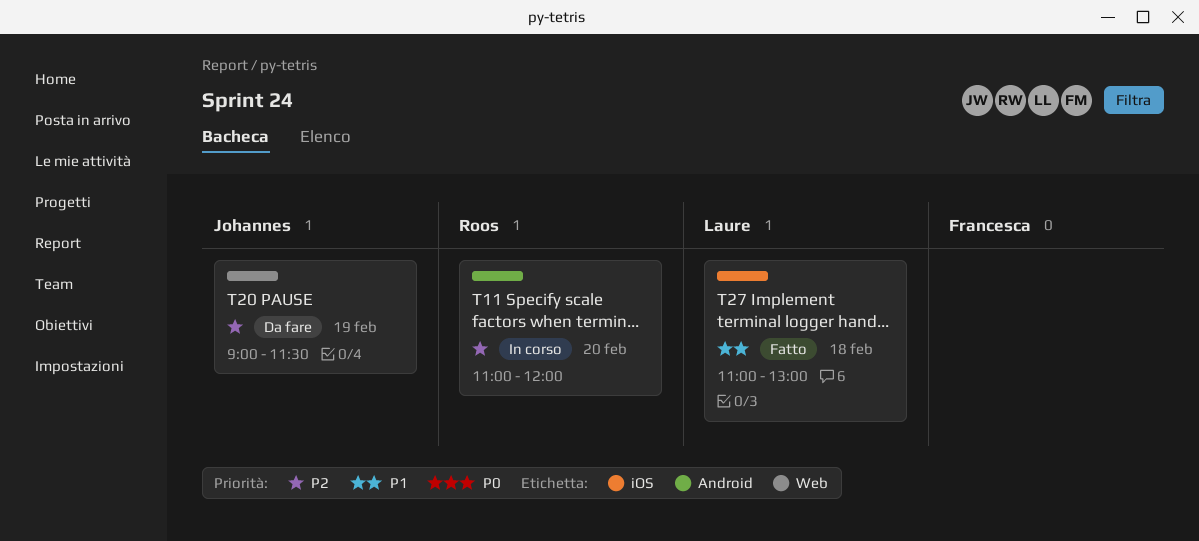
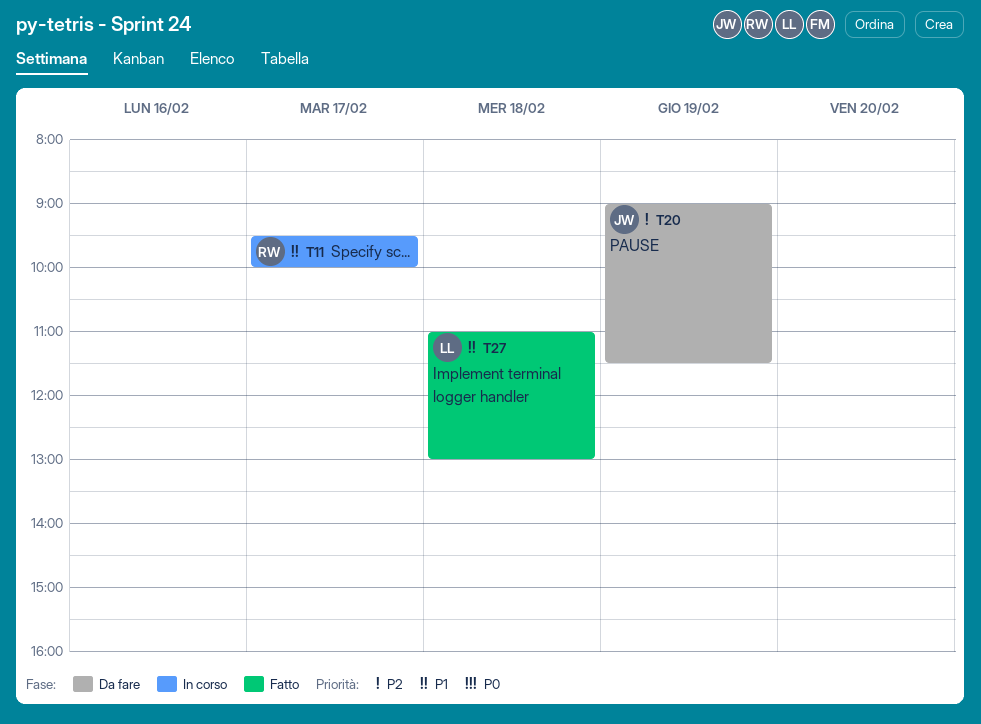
T11, priority: P2 -> P1
T11, day: Feb 20 -> Feb 17
T11, begins: 11:00 -> 09:30
T11, ends: 12:00 -> 10:00

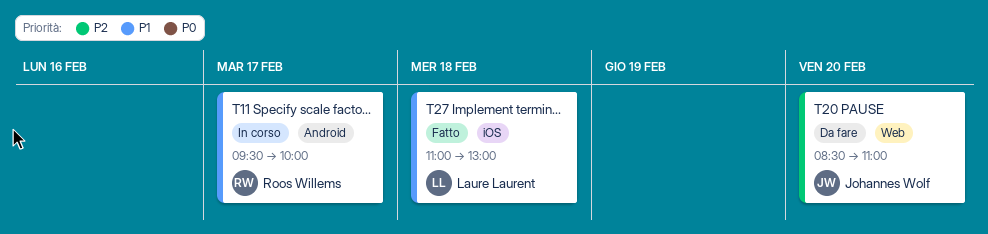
T20, day: Feb 19 -> Feb 20
T20, begins: 09:00 -> 08:30
T20, ends: 11:30 -> 11:00

